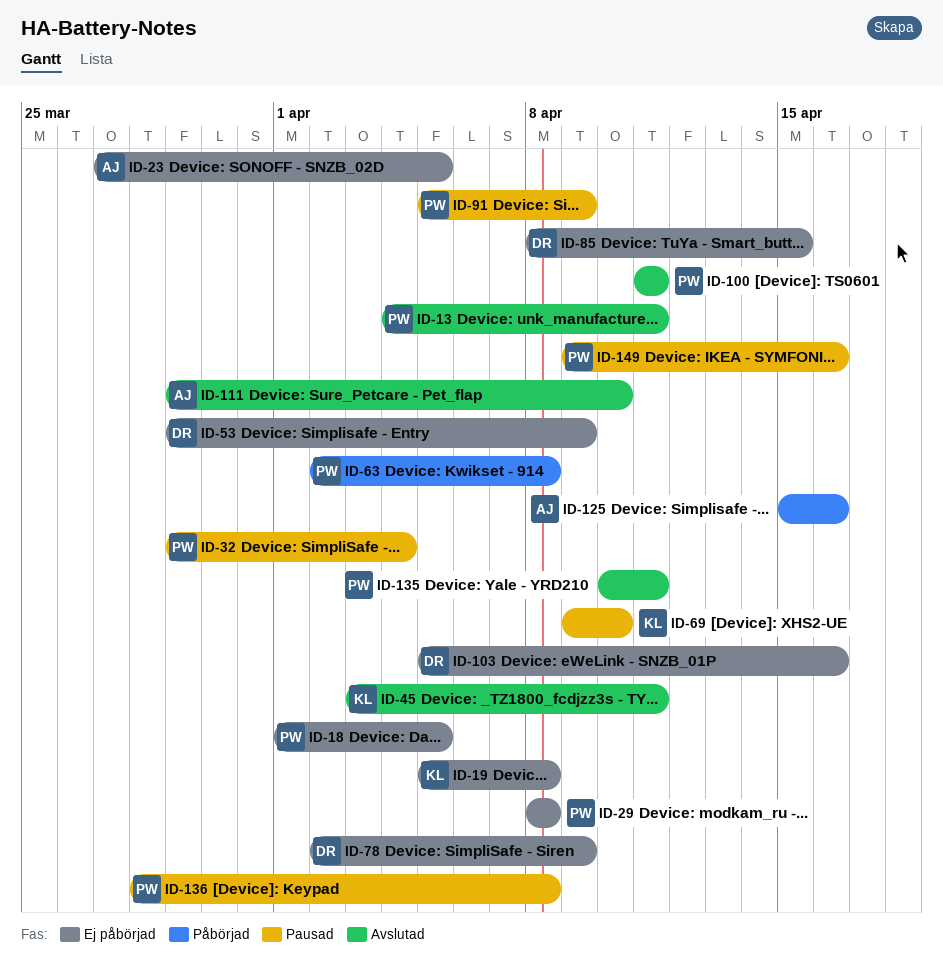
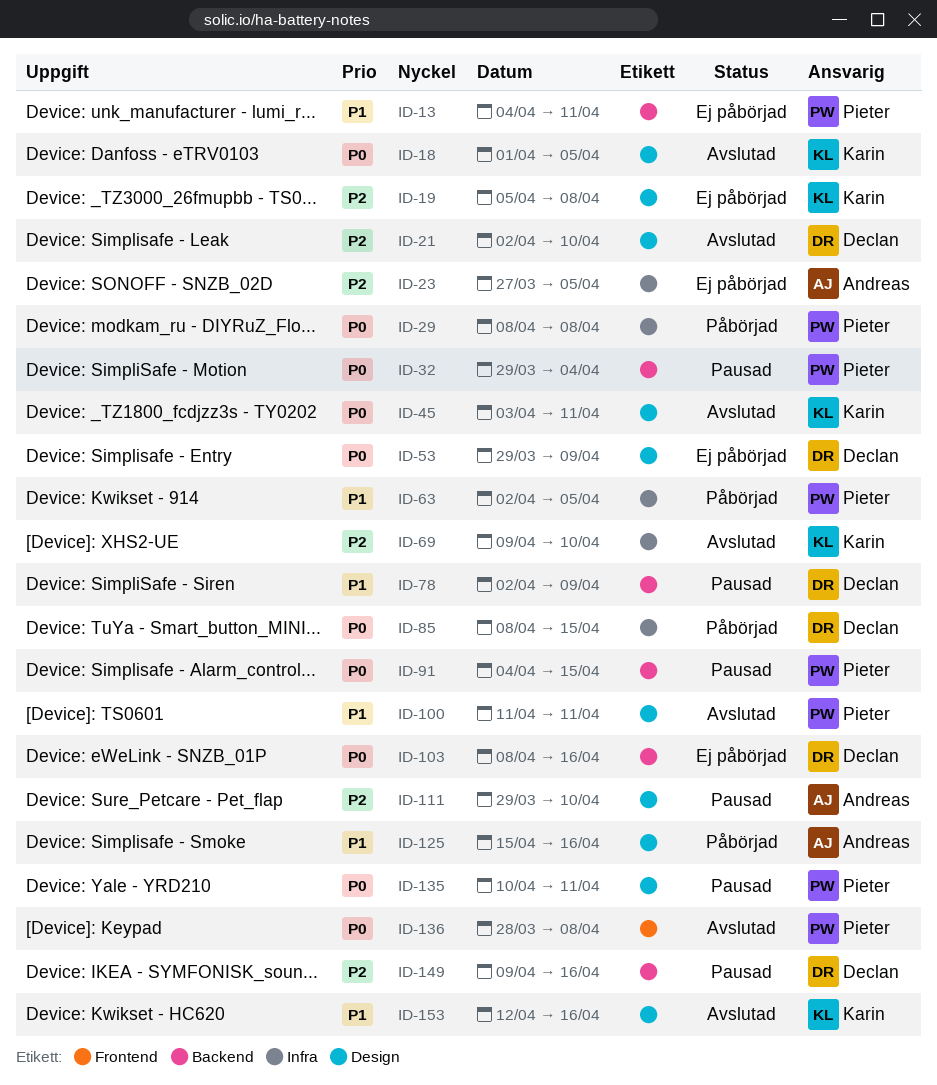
ID-13, status: Avslutad -> Ej påbörjad
ID-18, status: Ej påbörjad -> Avslutad
ID-18, owner: Pieter -> Karin
ID-21: none -> present
ID-29, status: Ej påbörjad -> Påbörjad
ID-63, due: Apr 8 -> Apr 5
ID-69, status: Pausad -> Avslutad
ID-78, status: Ej påbörjad -> Pausad
ID-85, status: Ej påbörjad -> Påbörjad
ID-91, start: Apr 5 -> Apr 4
ID-91, due: Apr 9 -> Apr 15
ID-103, start: Apr 5 -> Apr 8
ID-111, status: Avslutad -> Pausad
ID-135, status: Avslutad -> Pausad
ID-136, status: Pausad -> Avslutad
ID-149, owner: Pieter -> Declan
ID-153: none -> present

